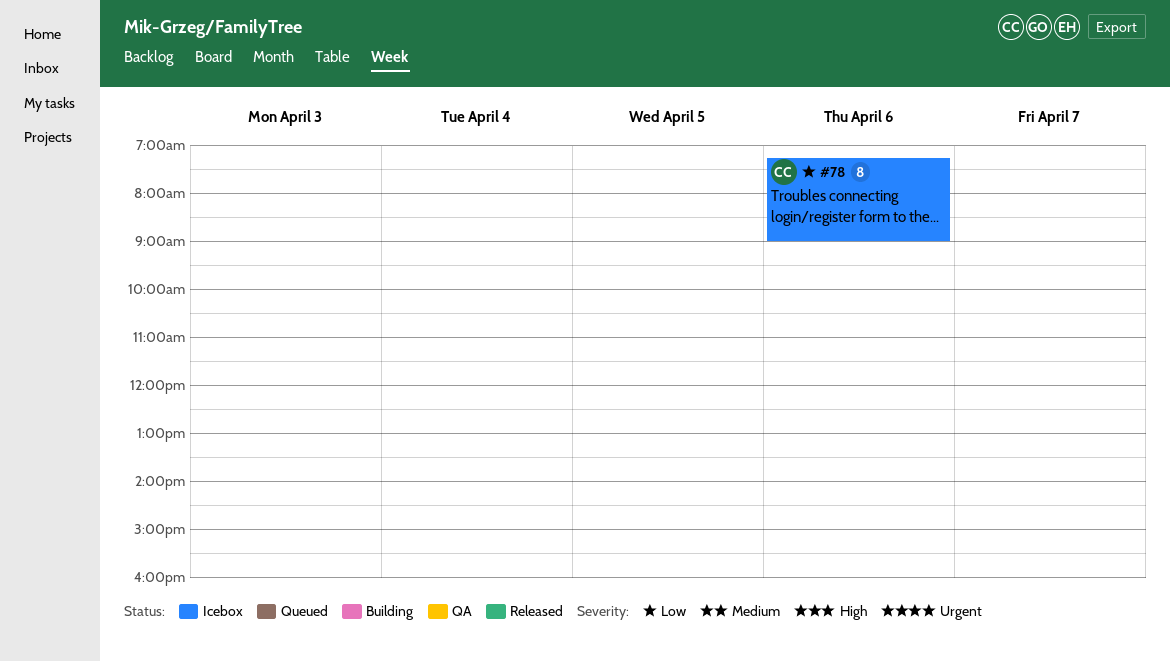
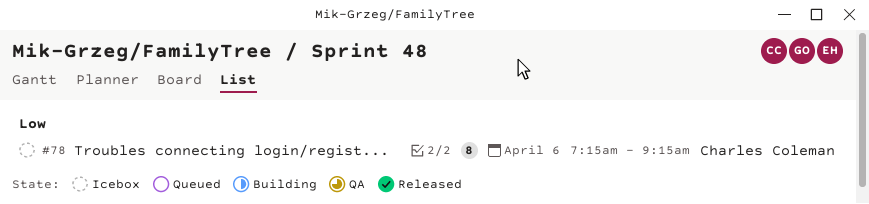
#78, ends: 09:00 -> 09:15

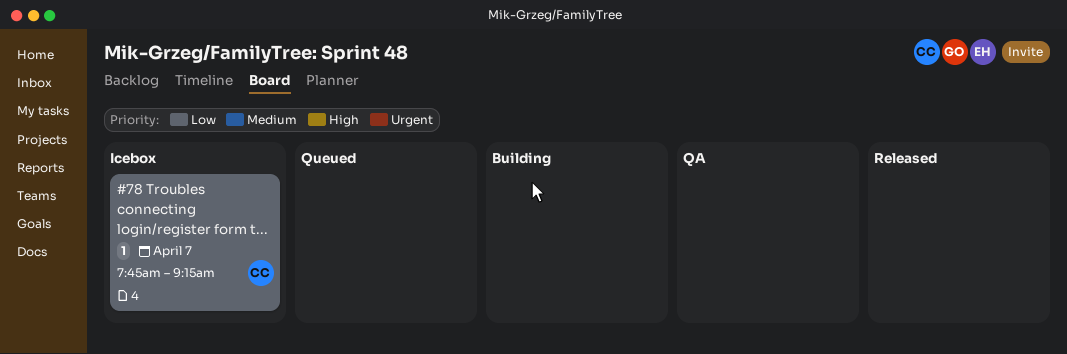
#78, estimate: 8 -> 1
#78, day: Apr 6 -> Apr 7
#78, begins: 07:15 -> 07:45

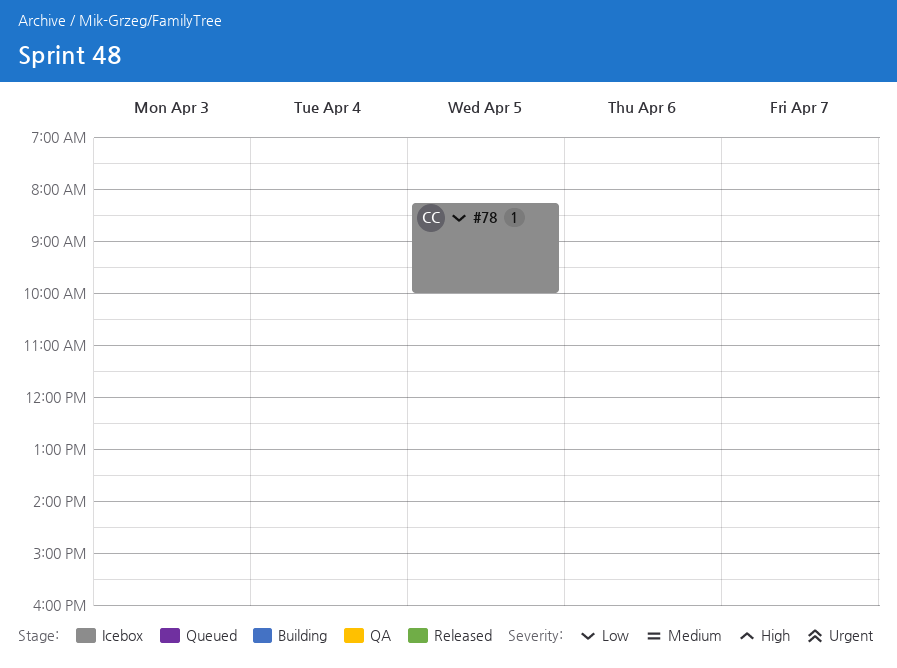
#78, day: Apr 7 -> Apr 5
#78, begins: 07:45 -> 08:15
#78, ends: 09:15 -> 10:00

